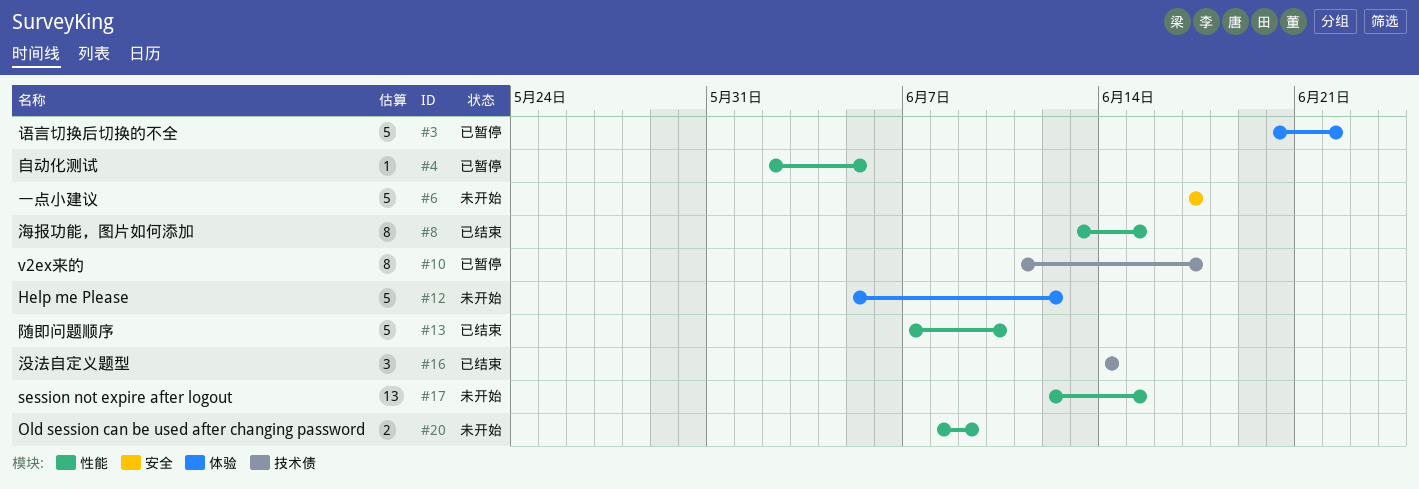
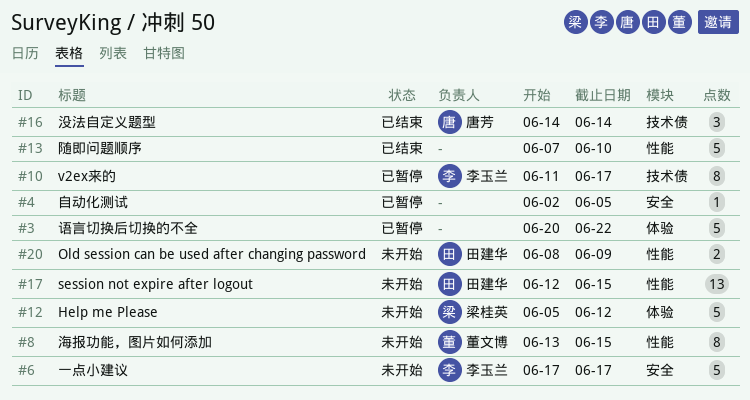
#4, label: 性能 -> 安全
#8, status: 已结束 -> 未开始

